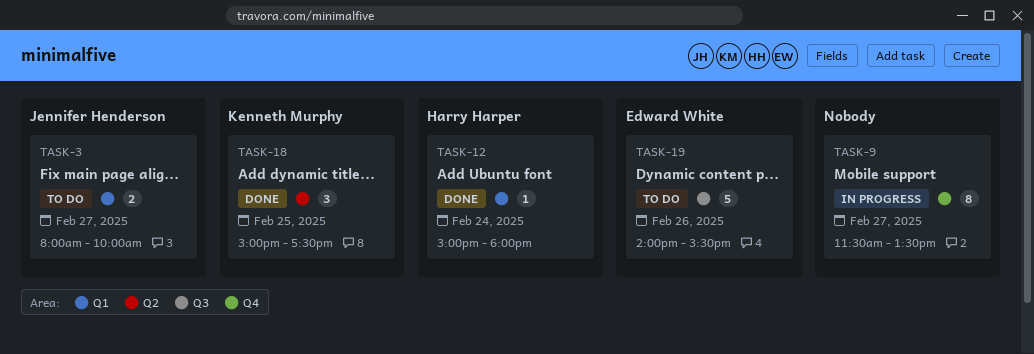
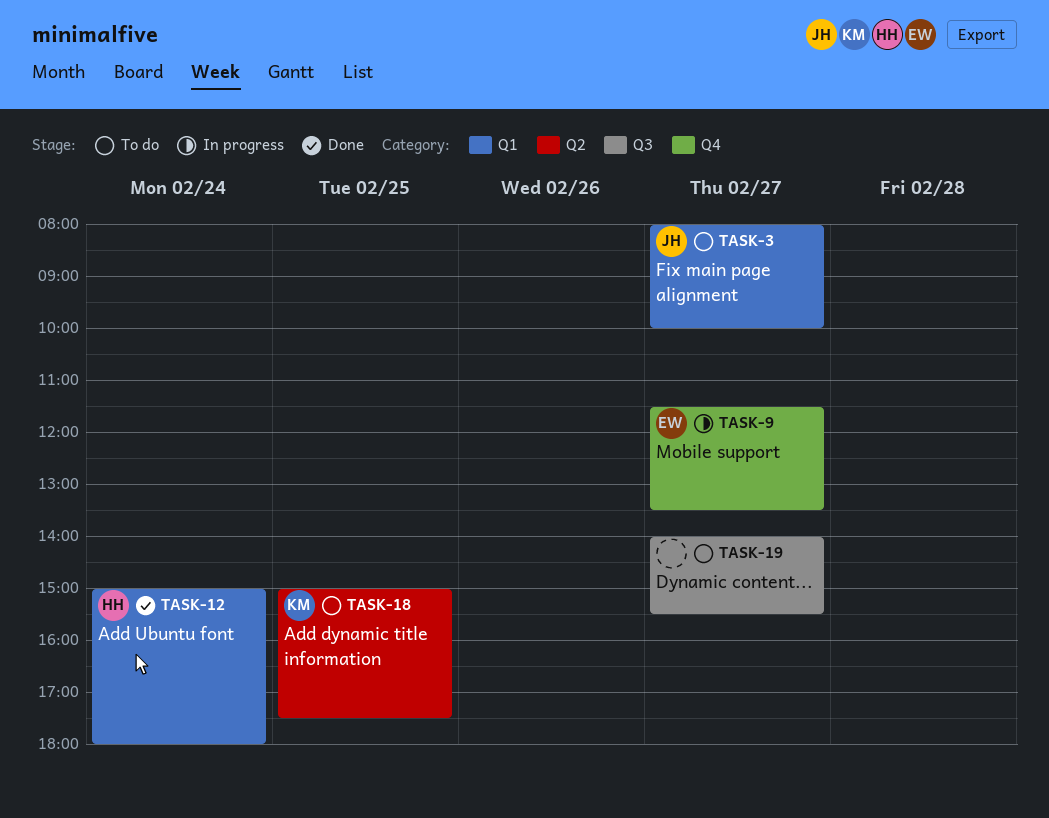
TASK-9, owner: none -> Edward White
TASK-18, status: Done -> To do
TASK-19, owner: Edward White -> none
TASK-19, day: Feb 26 -> Feb 27

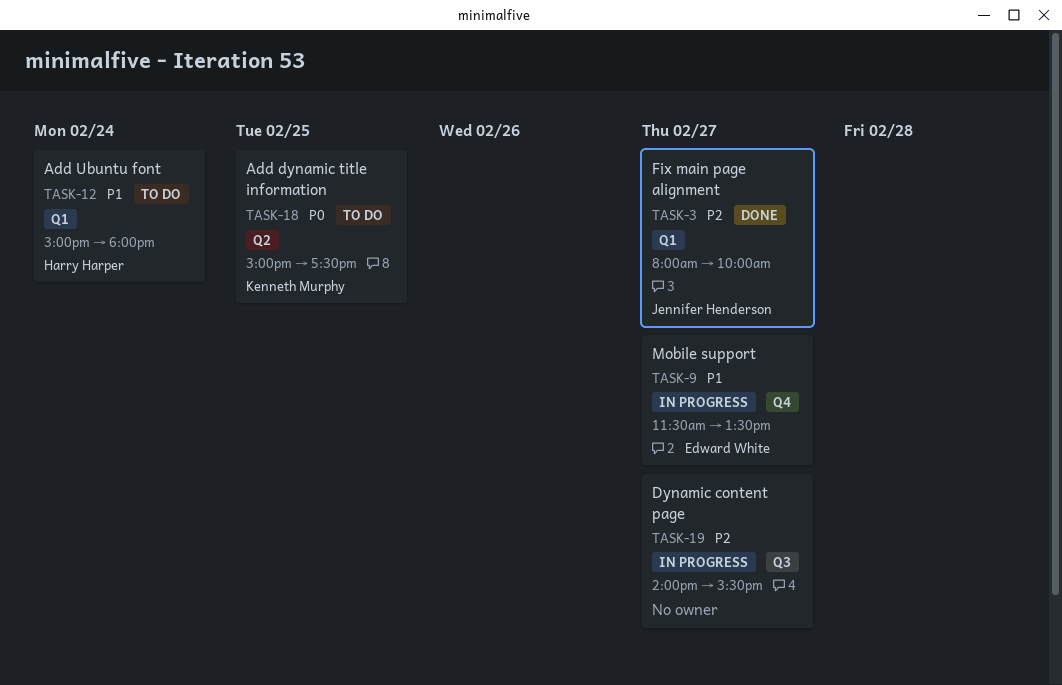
TASK-3, status: To do -> Done
TASK-12, status: Done -> To do
TASK-19, status: To do -> In progress

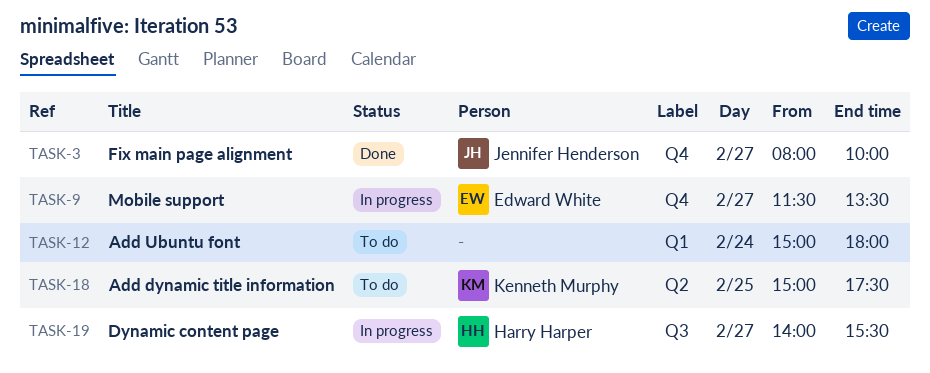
TASK-3, label: Q1 -> Q4
TASK-12, owner: Harry Harper -> none
TASK-19, owner: none -> Harry Harper

